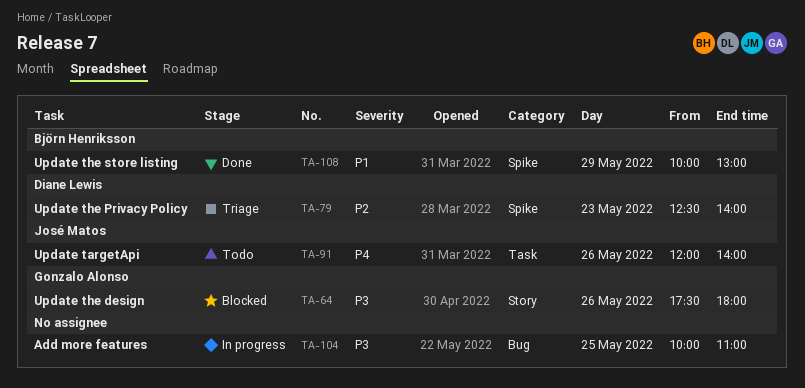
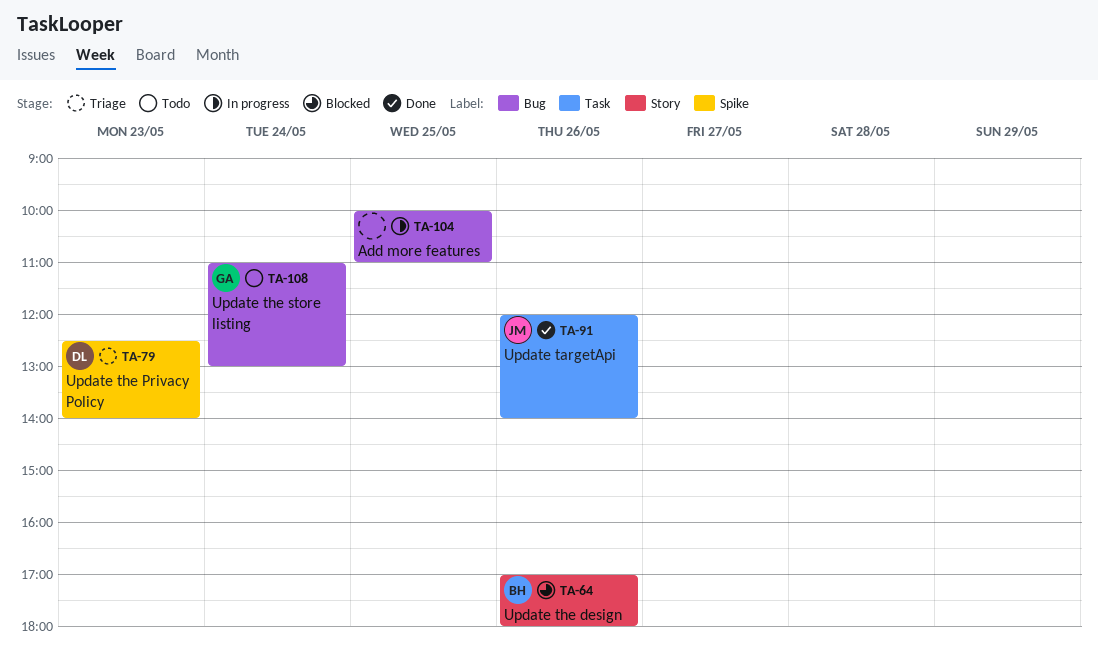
TA-64, owner: Gonzalo Alonso -> Björn Henriksson
TA-64, begins: 17:30 -> 17:00
TA-91, status: Todo -> Done
TA-108, status: Done -> Todo
TA-108, owner: Björn Henriksson -> Gonzalo Alonso
TA-108, label: Spike -> Bug
TA-108, day: May 29 -> May 24
TA-108, begins: 10:00 -> 11:00

